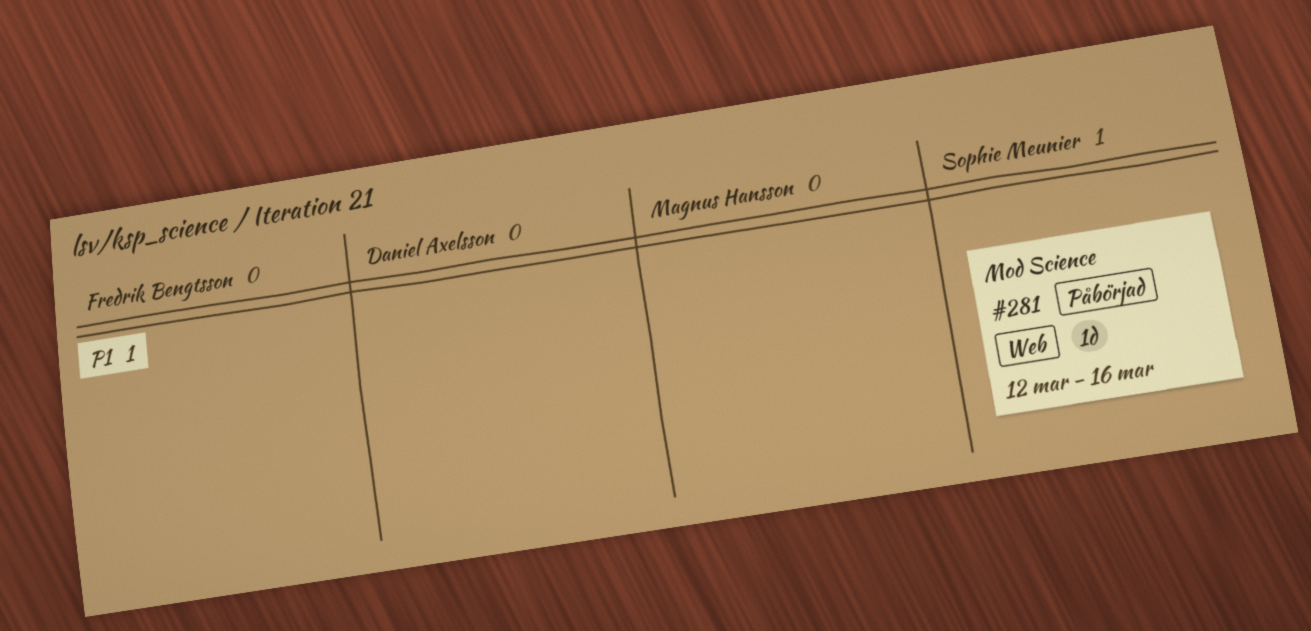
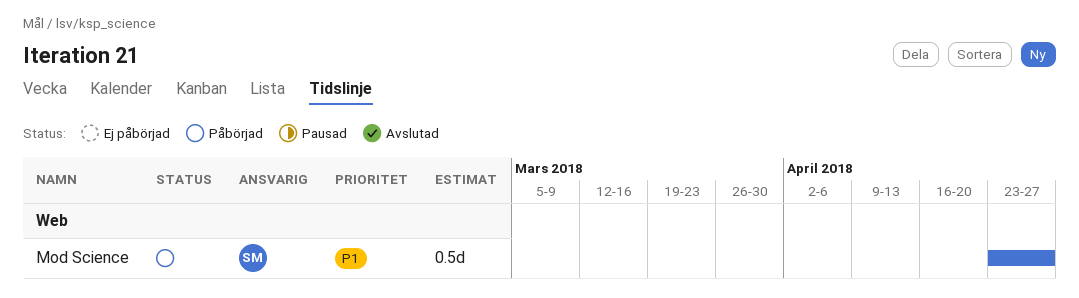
Mod Science, estimate: 1d -> 0.5d
Mod Science, start: Mar 12 -> Apr 23
Mod Science, due: Mar 16 -> Apr 27

